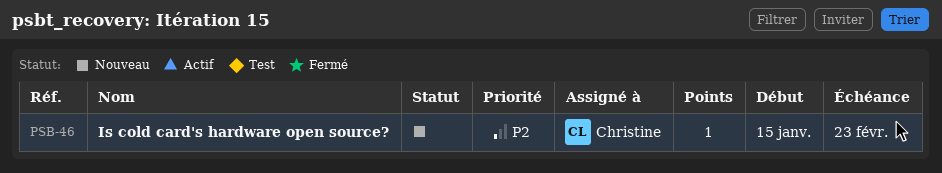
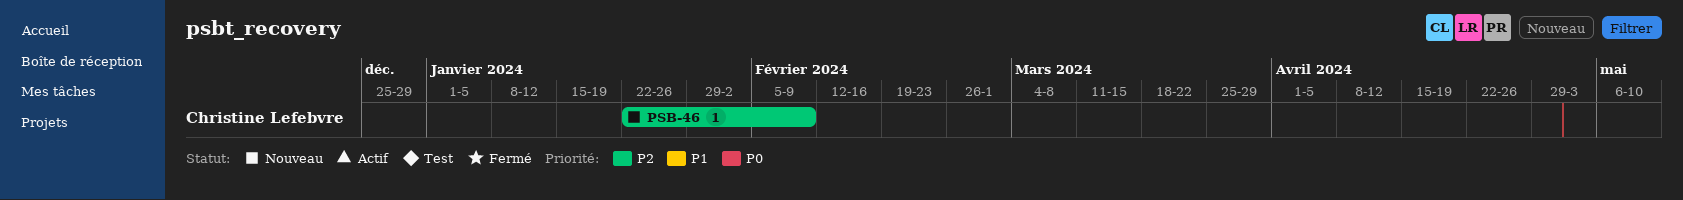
PSB-46, start: Jan 15 -> Jan 22
PSB-46, due: Feb 23 -> Feb 9

